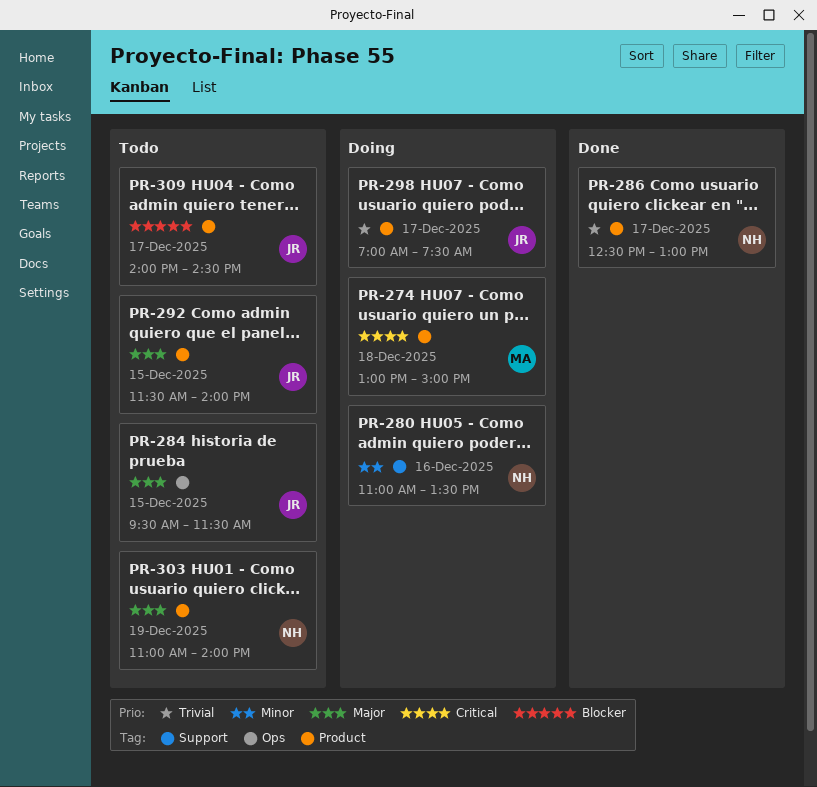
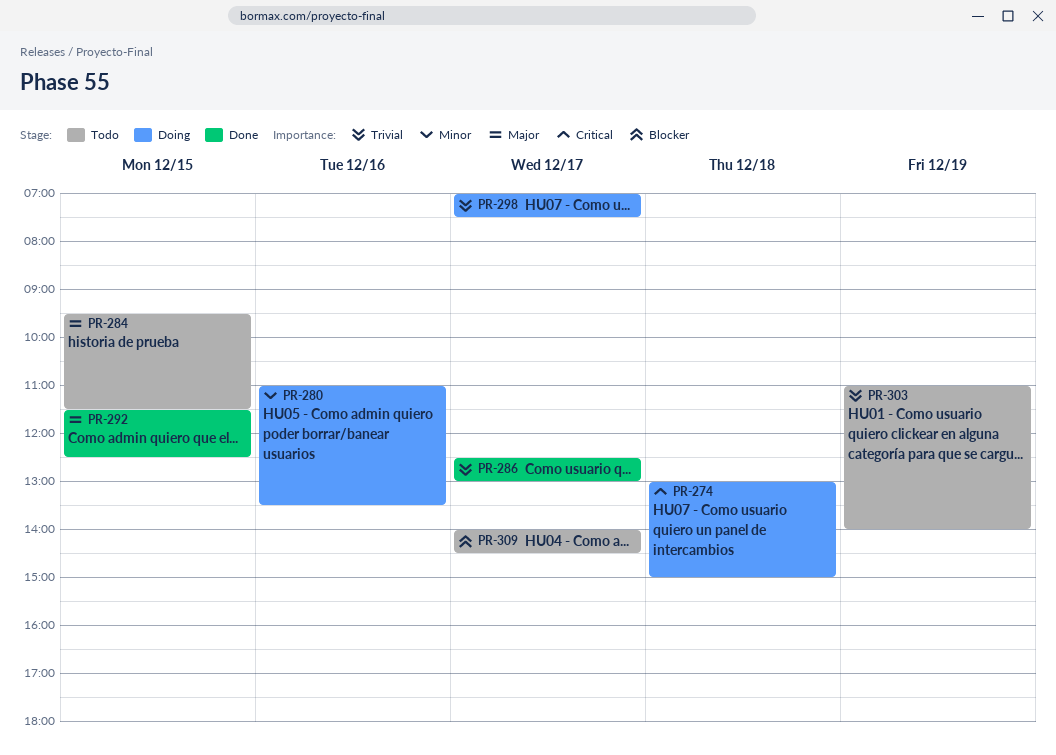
PR-292, status: Todo -> Done
PR-292, ends: 14:00 -> 12:30
PR-303, priority: Major -> Trivial

